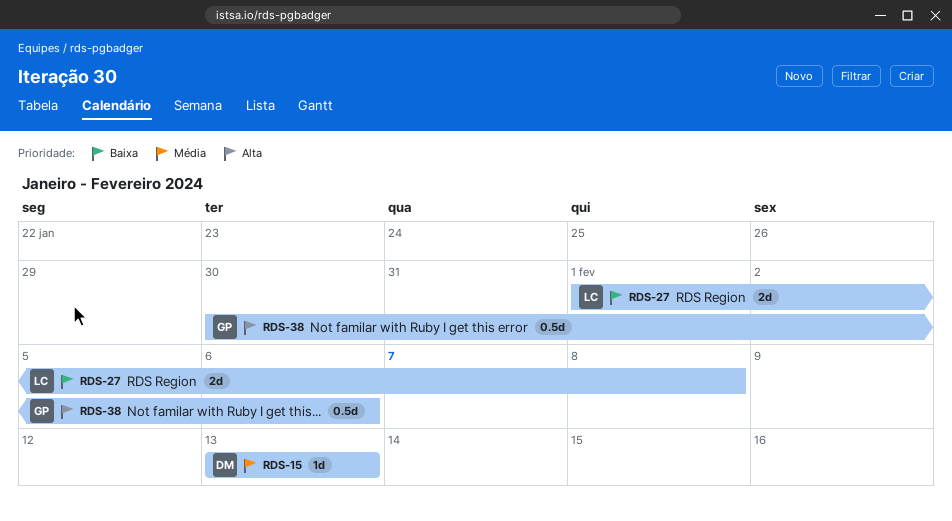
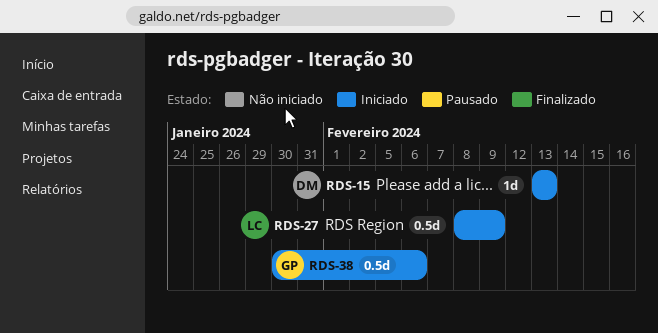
RDS-27, estimate: 2d -> 0.5d
RDS-27, start: Feb 1 -> Feb 8
RDS-27, due: Feb 8 -> Feb 9

